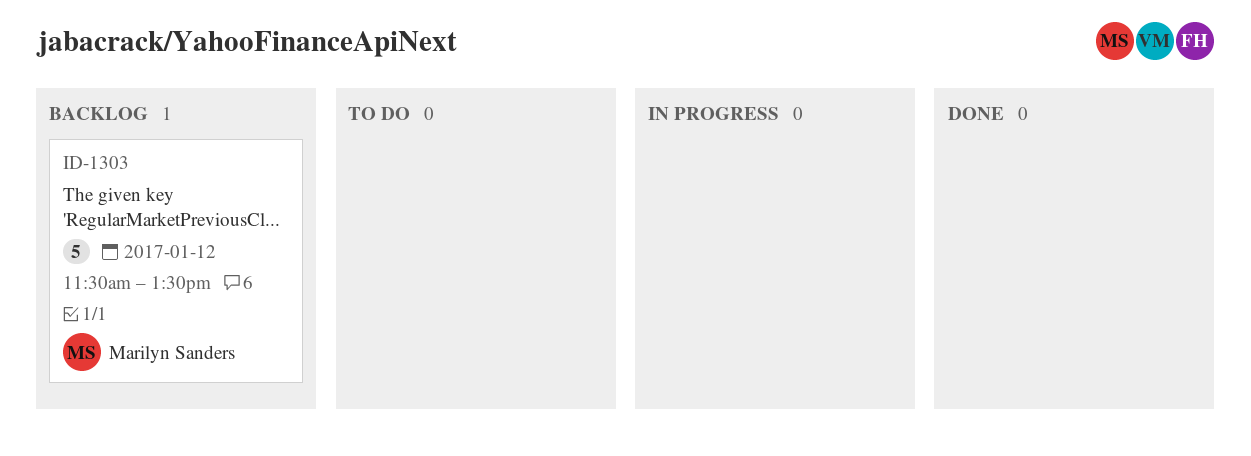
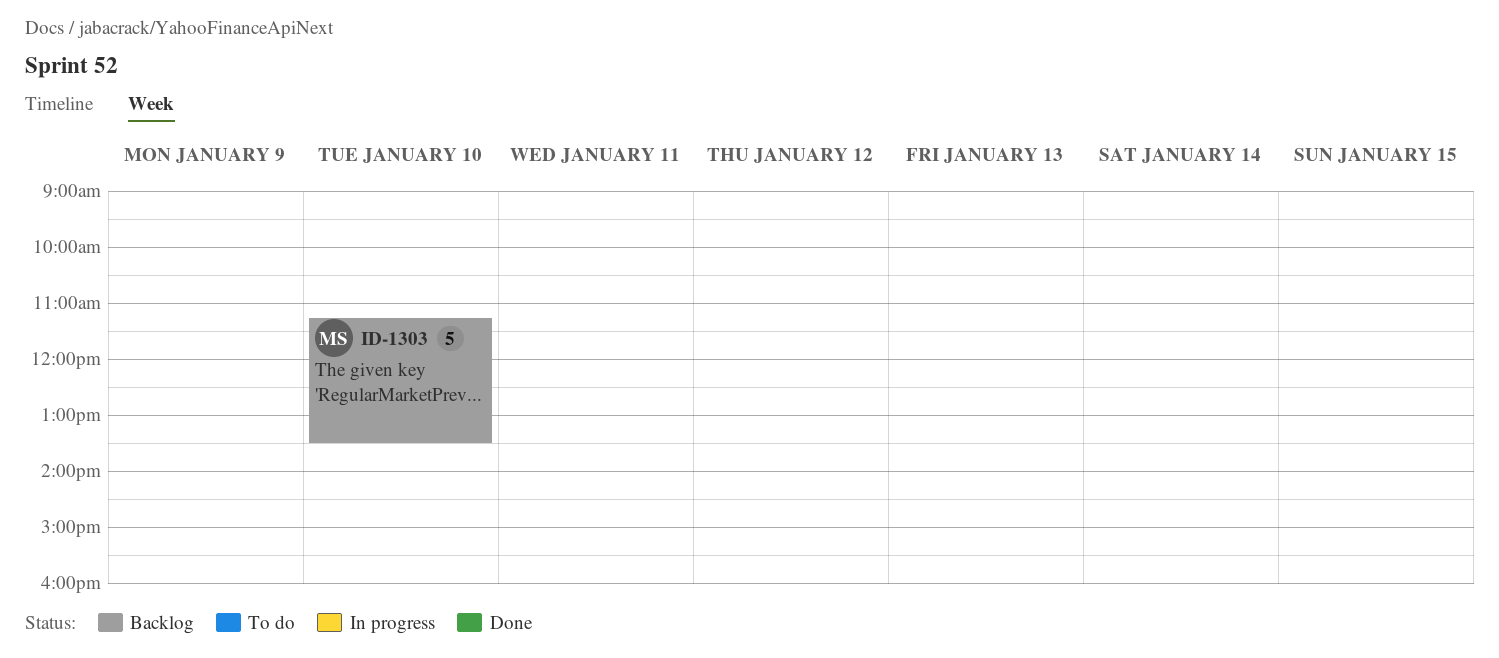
ID-1303, day: Jan 12 -> Jan 10
ID-1303, begins: 11:30 -> 11:15

